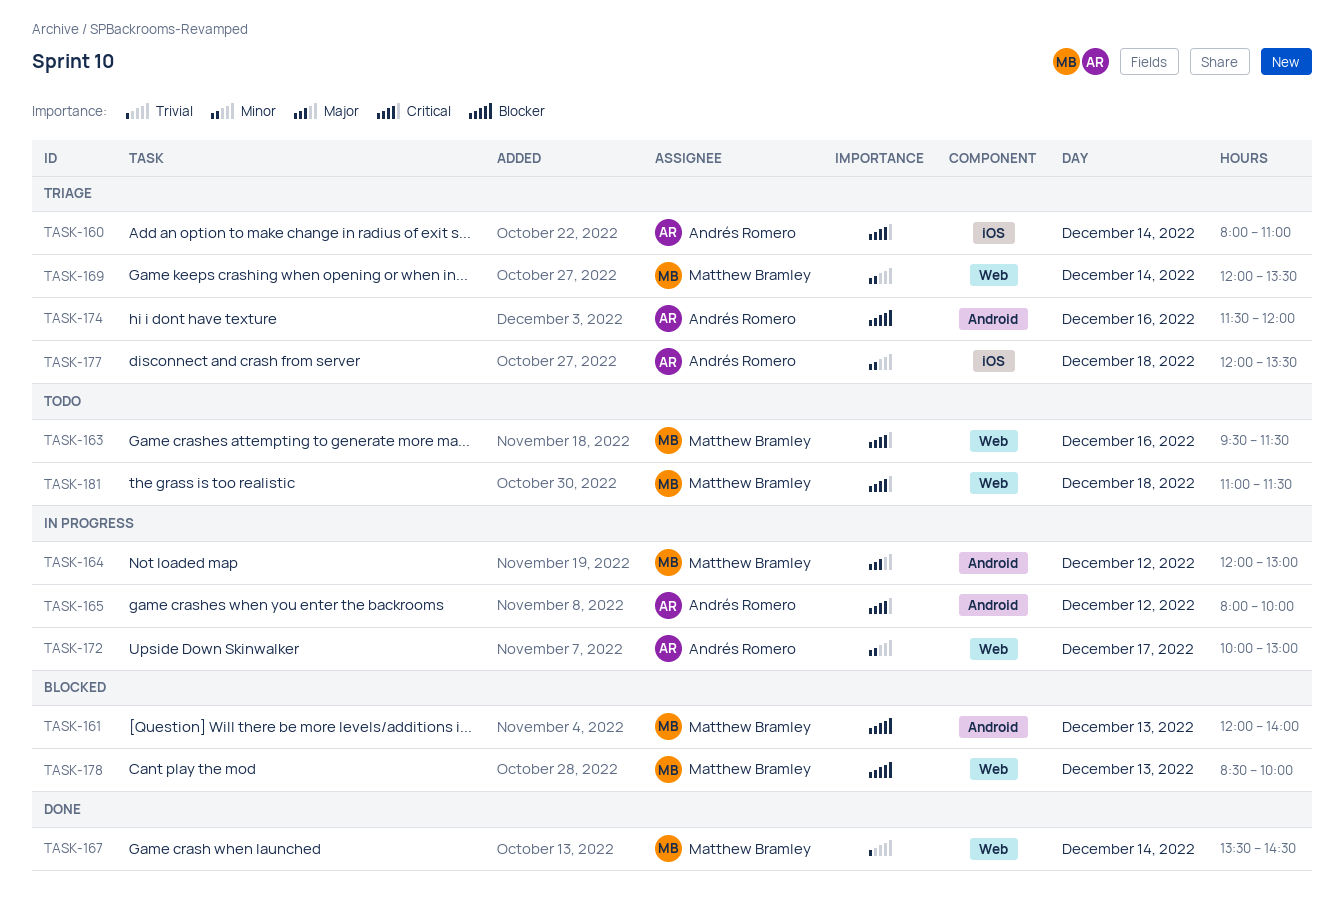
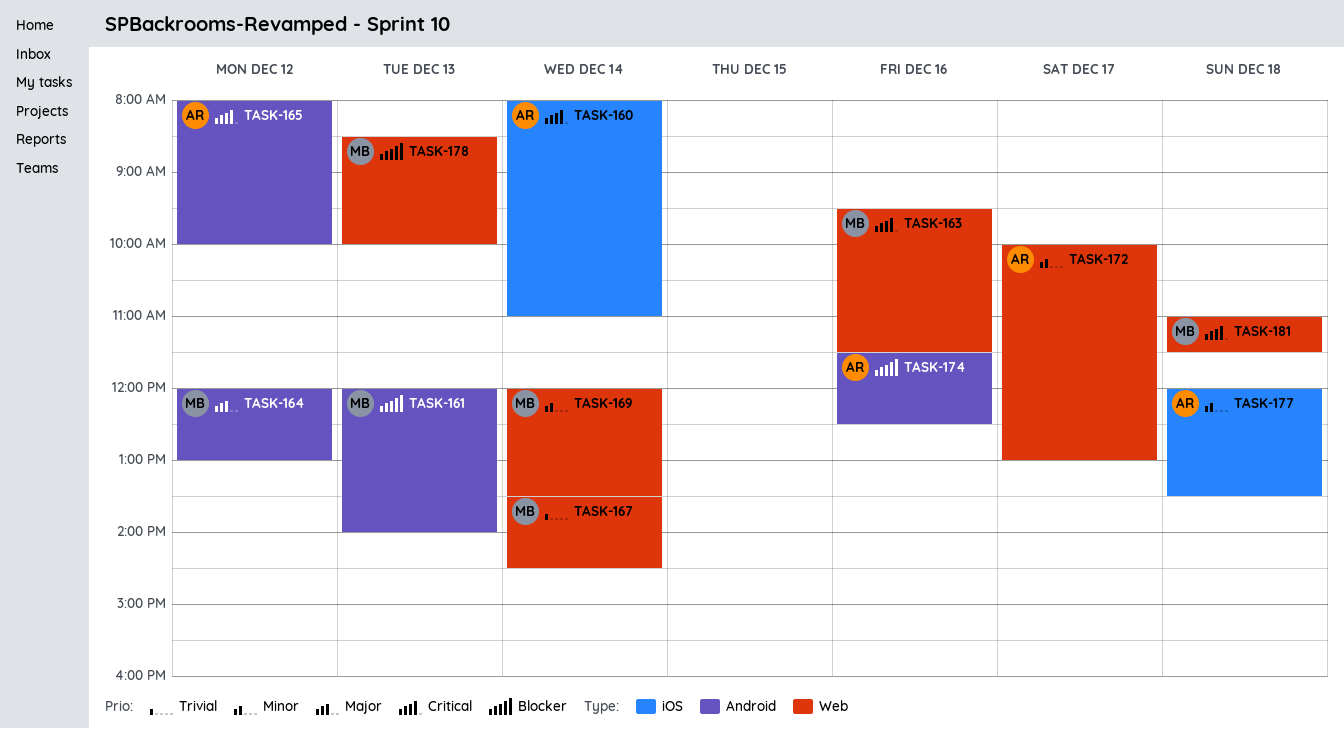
TASK-174, ends: 12:00 -> 12:30

